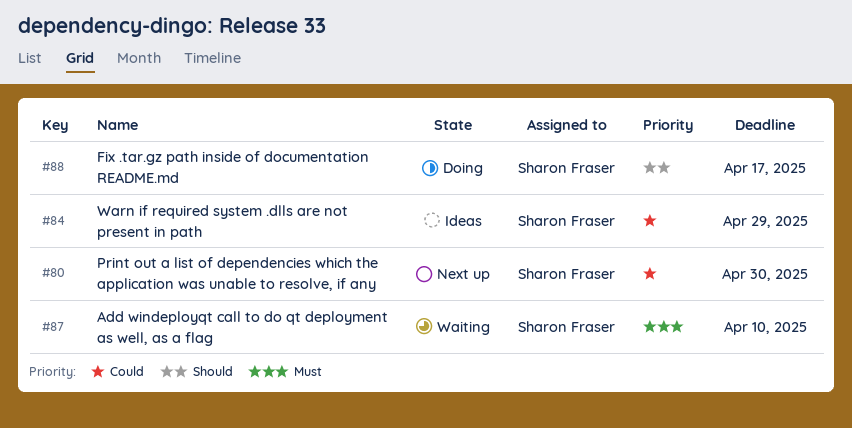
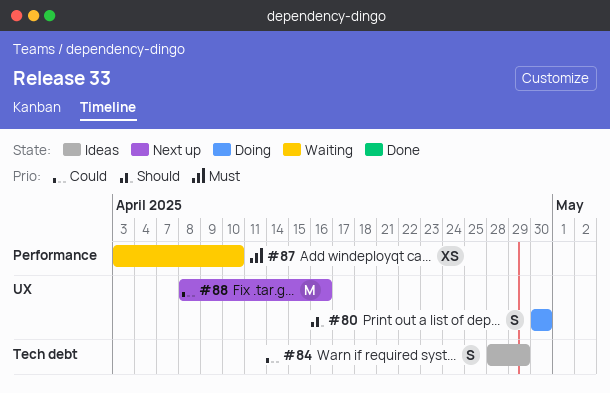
#80, status: Next up -> Doing
#80, priority: Could -> Should
#88, status: Doing -> Next up
#88, priority: Should -> Could
#88, due: Apr 17 -> Apr 16

